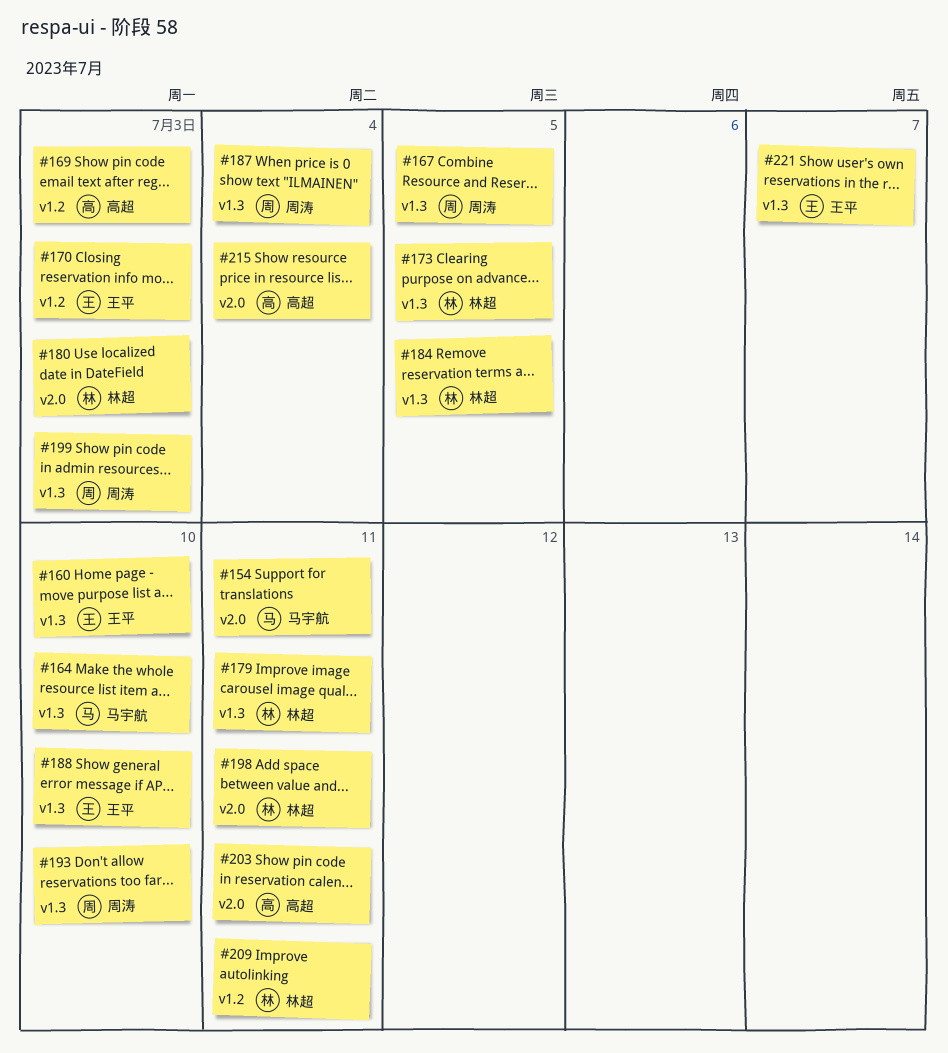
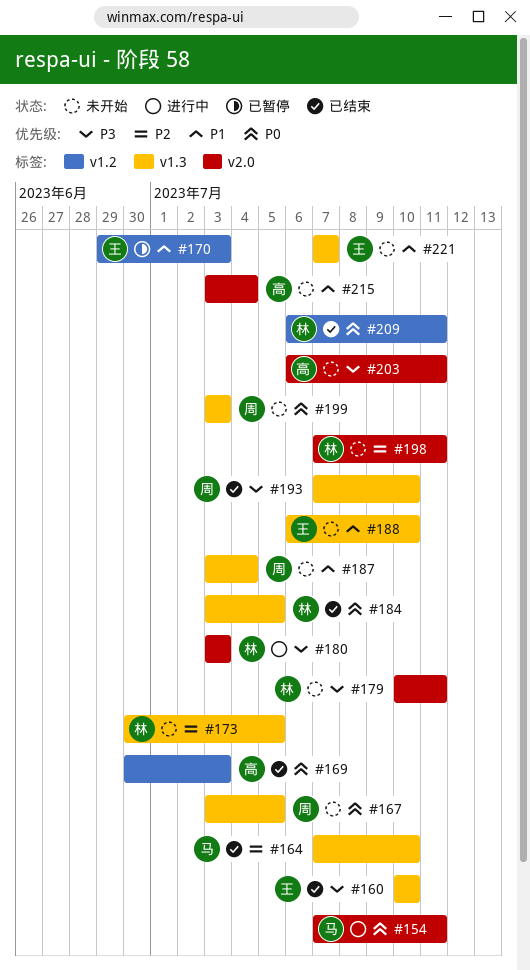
#179, label: v1.3 -> v2.0

